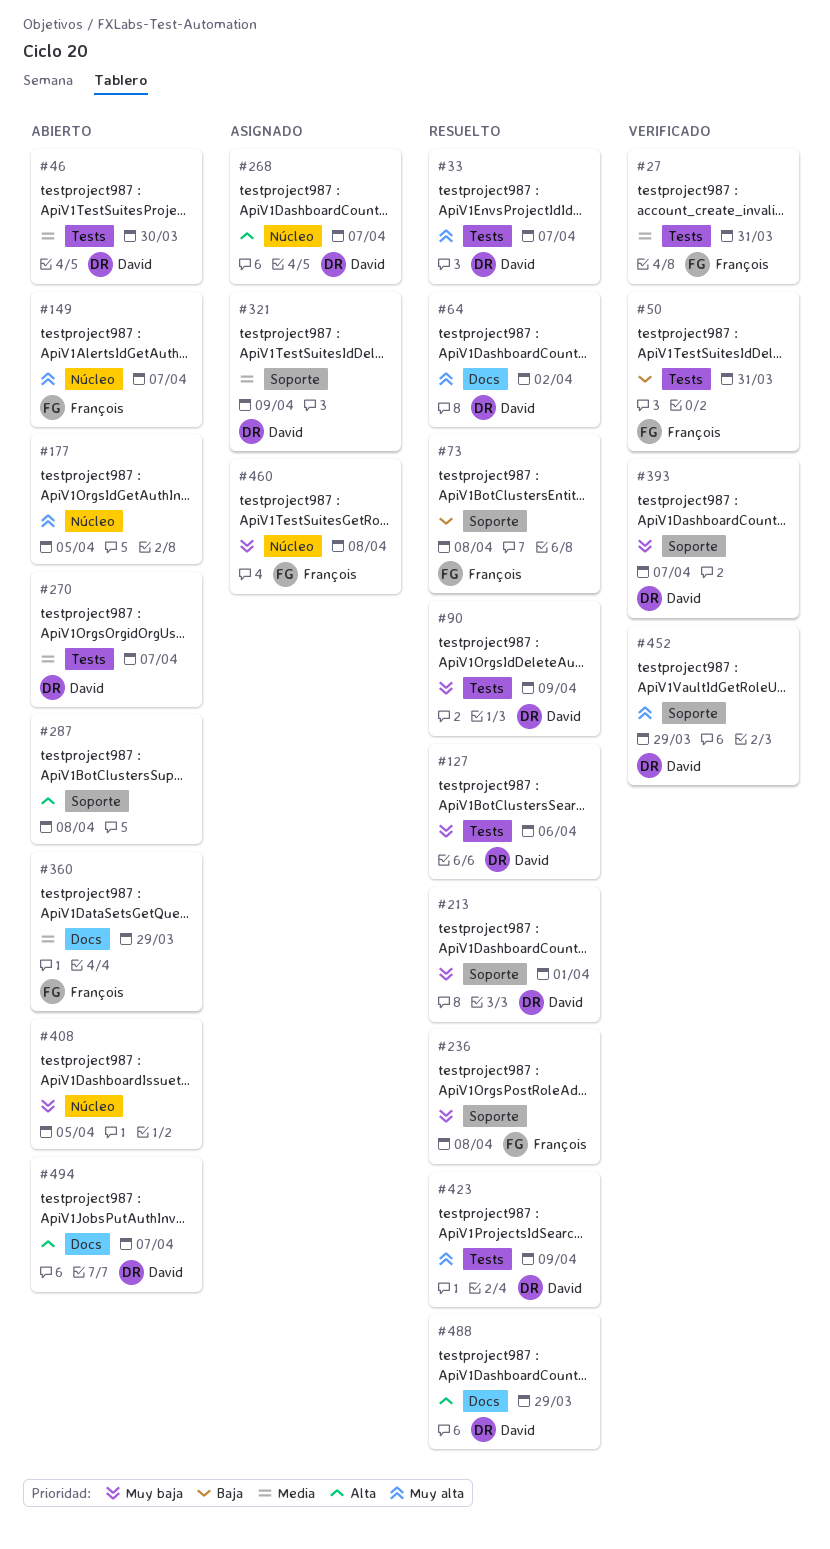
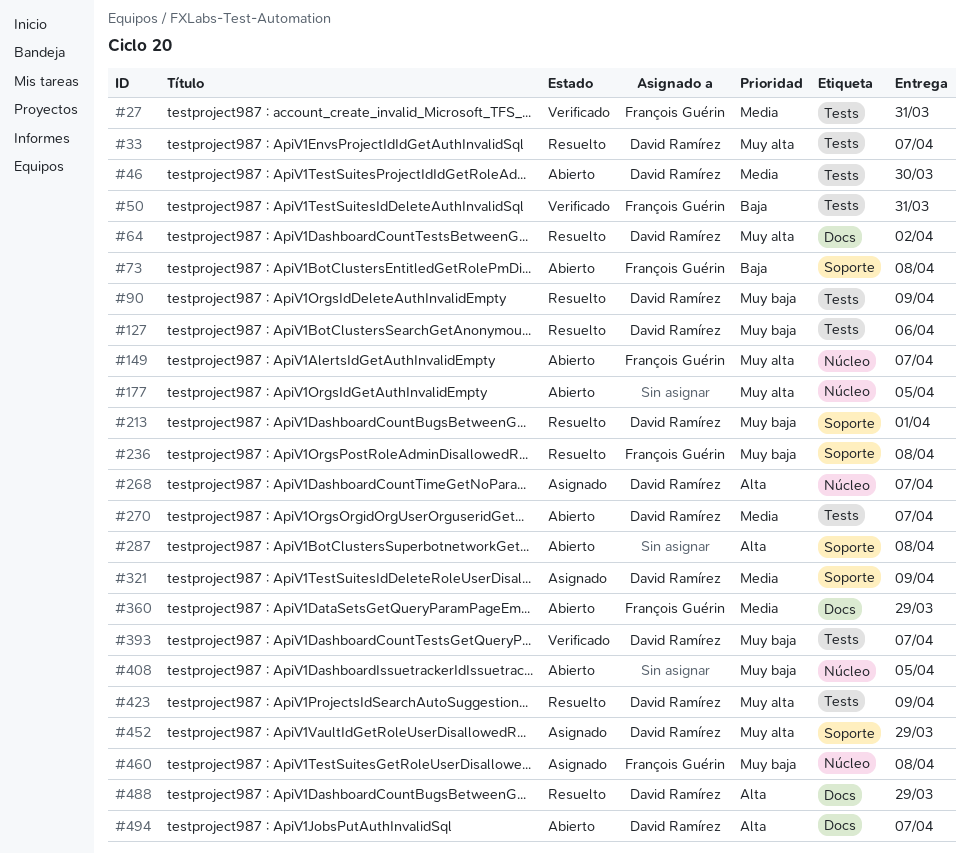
#73, status: Resuelto -> Abierto
#393, label: Soporte -> Tests
#452, status: Verificado -> Asignado

